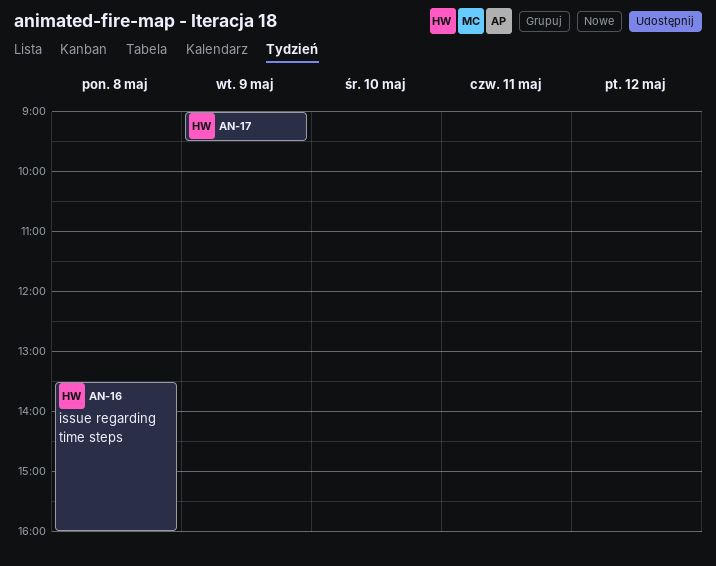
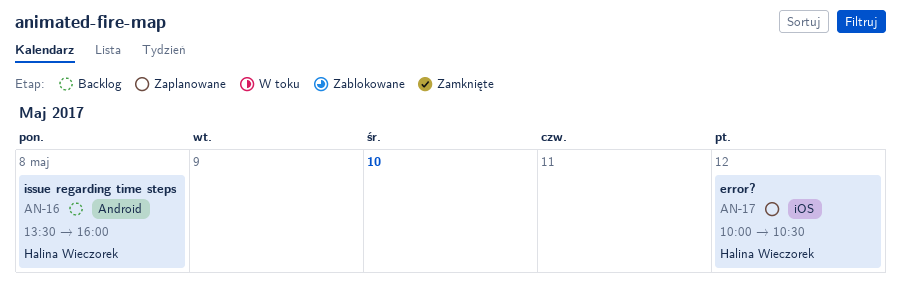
AN-17, day: May 9 -> May 12
AN-17, begins: 09:00 -> 10:00
AN-17, ends: 09:30 -> 10:30

